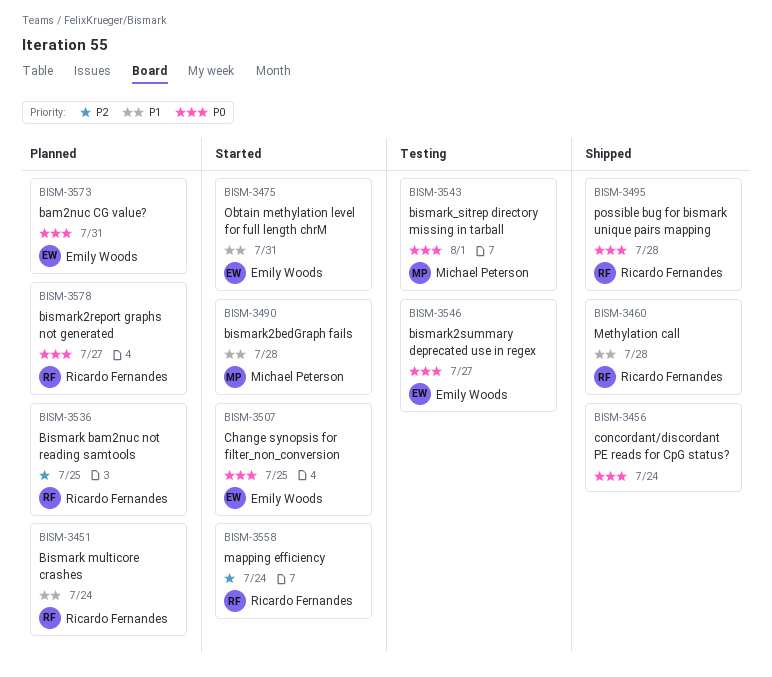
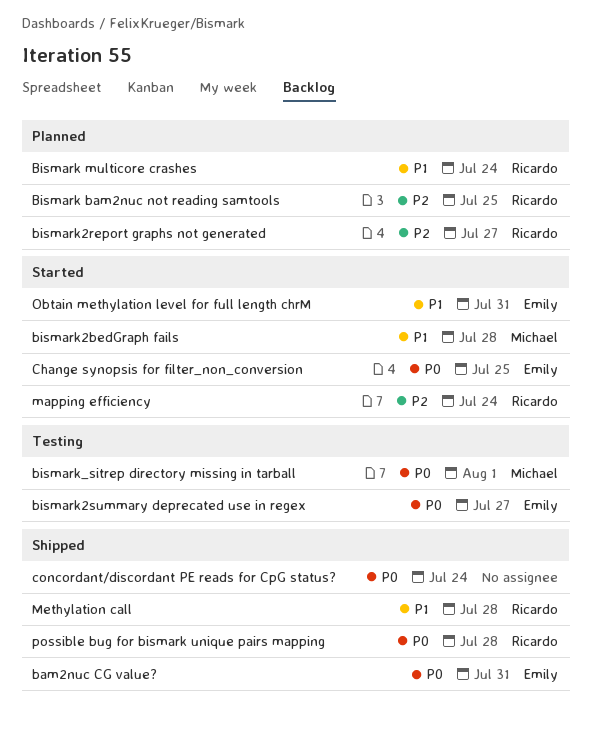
bam2nuc CG value?, status: Planned -> Shipped
bismark2report graphs not generated, priority: P0 -> P2

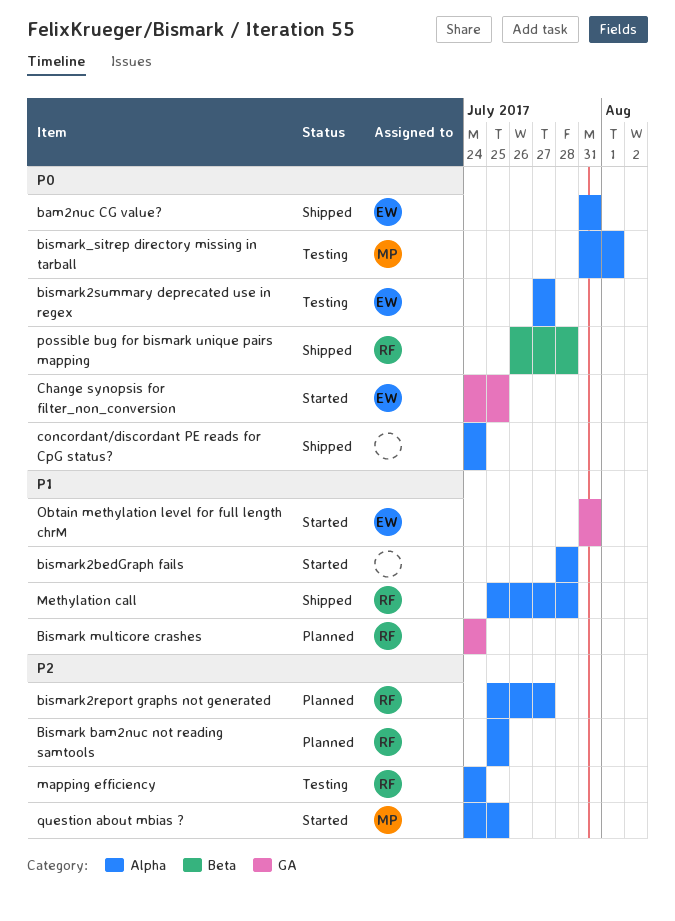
bismark2bedGraph fails, owner: Michael -> none
mapping efficiency, status: Started -> Testing
question about mbias ?: none -> present

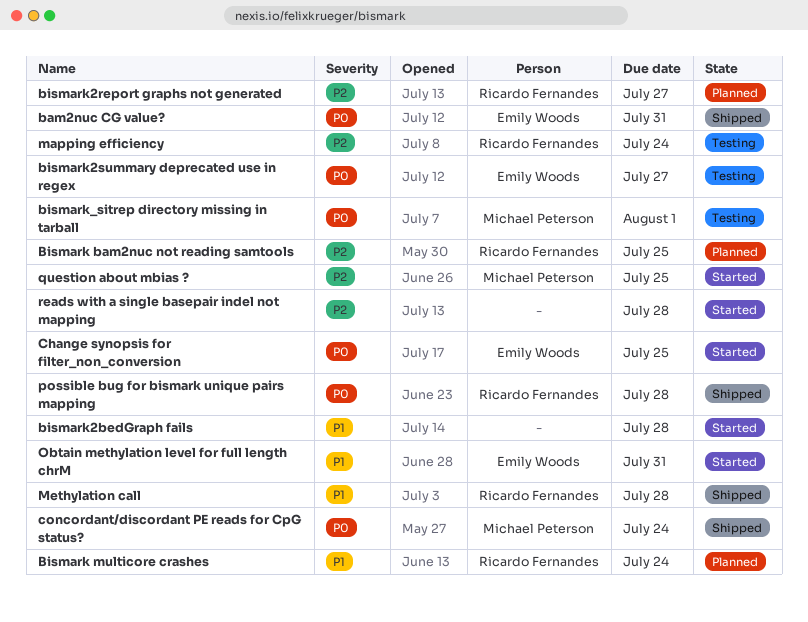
concordant/discordant PE reads for CpG status?, owner: none -> Michael Peterson
reads with a single basepair indel not mapping: none -> present

